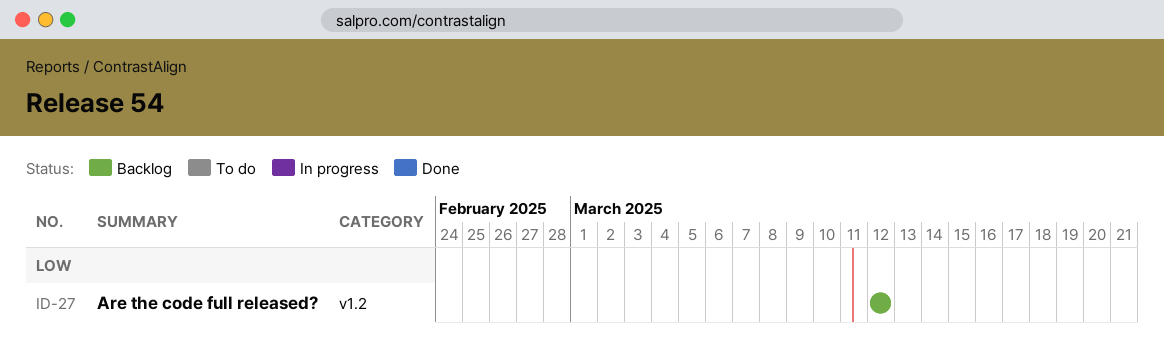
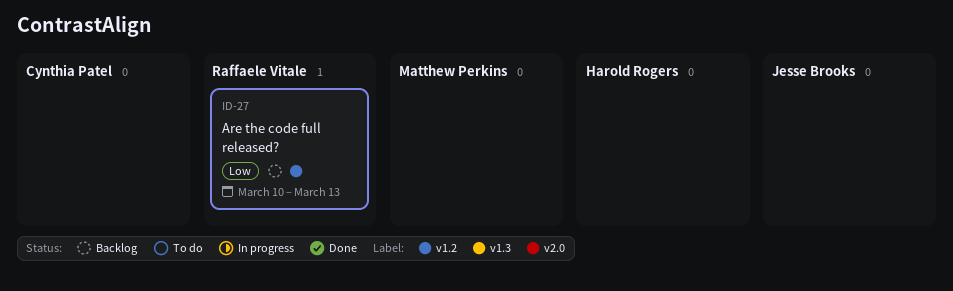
ID-27, start: Mar 12 -> Mar 10
ID-27, due: Mar 12 -> Mar 13

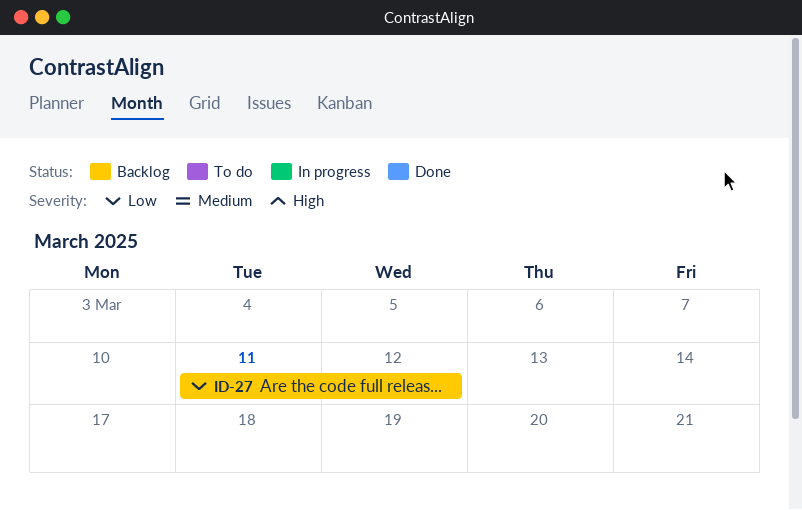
ID-27, start: Mar 10 -> Mar 11
ID-27, due: Mar 13 -> Mar 12

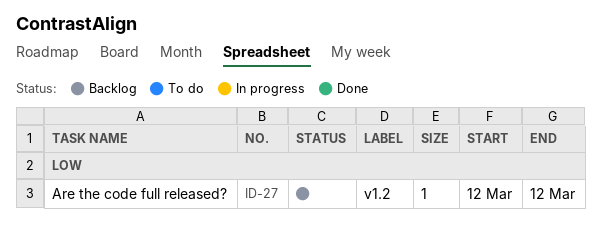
ID-27, start: Mar 11 -> Mar 12

